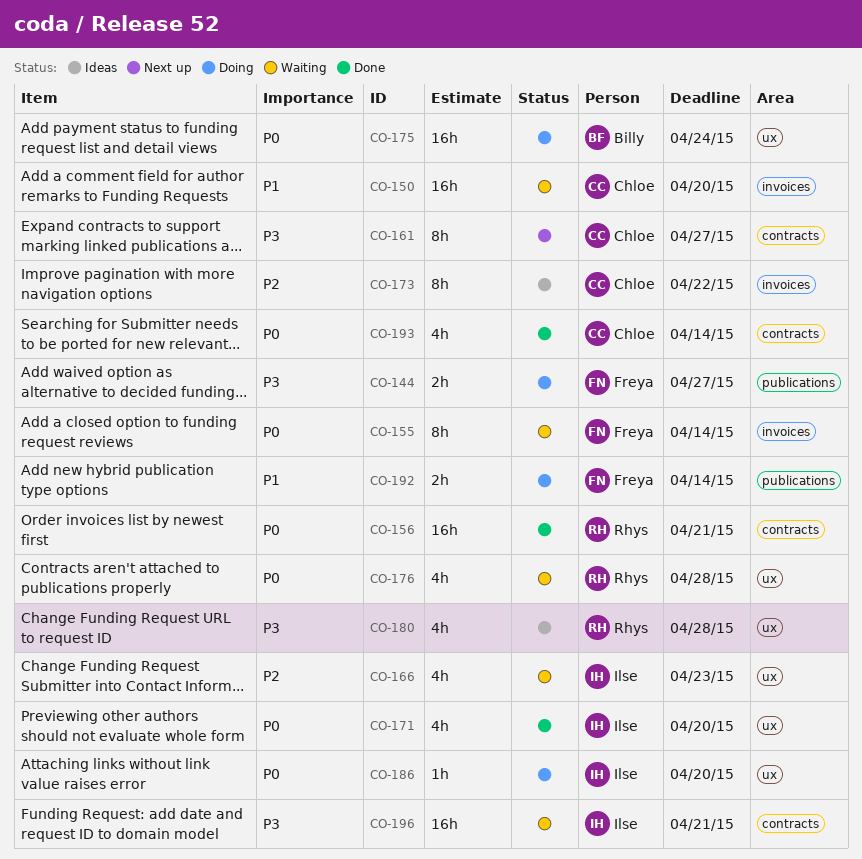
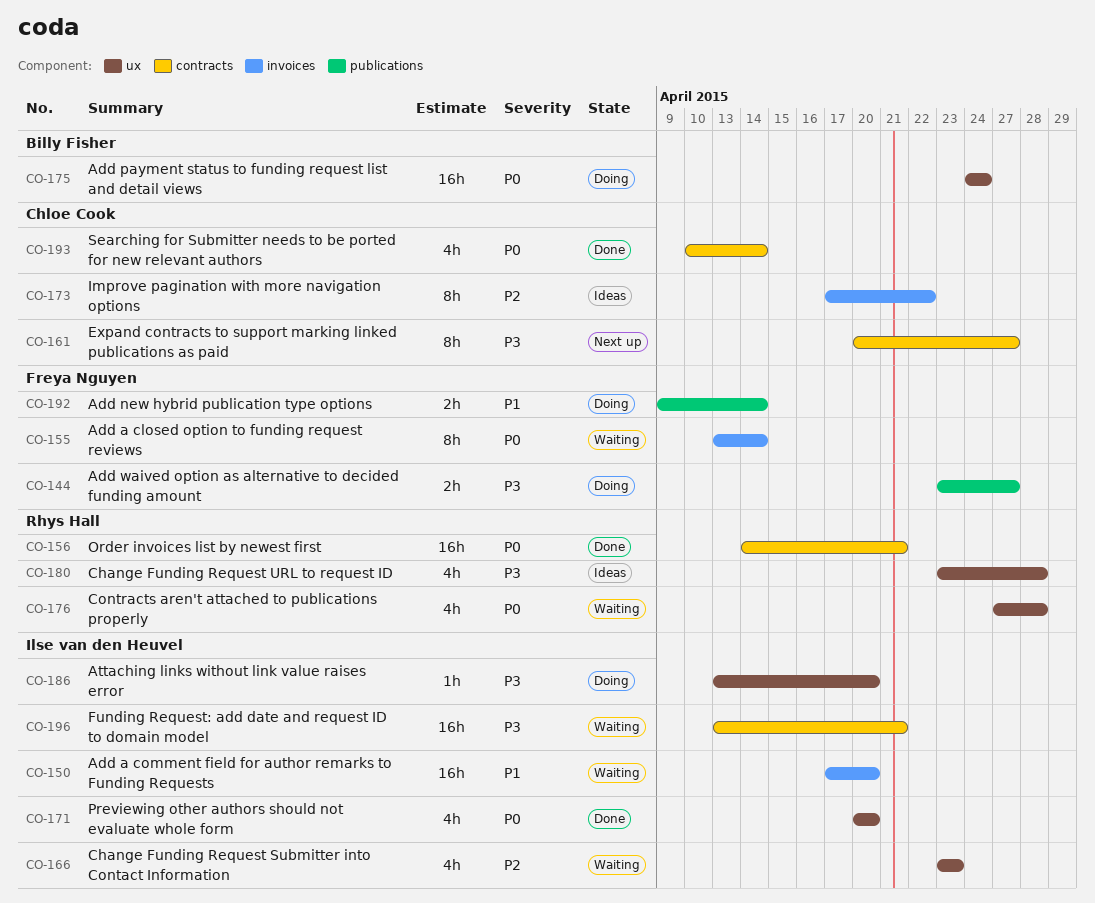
CO-150, owner: Chloe Cook -> Ilse van den Heuvel
CO-186, priority: P0 -> P3

